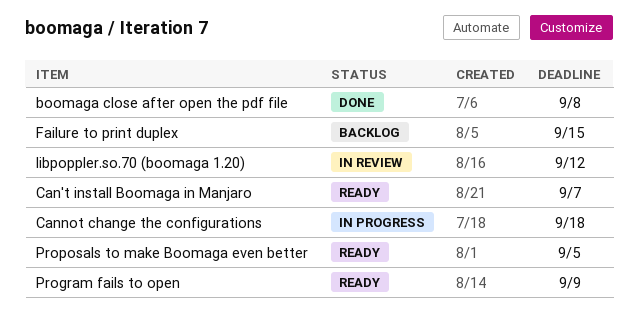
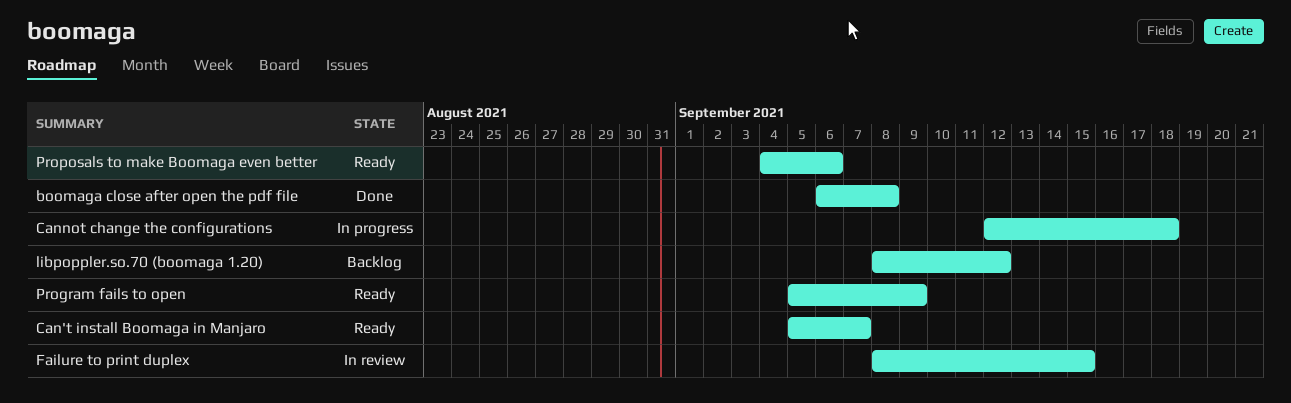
Failure to print duplex, status: Backlog -> In review
libpoppler.so.70 (boomaga 1.20), status: In review -> Backlog
Proposals to make Boomaga even better, due: Sep 5 -> Sep 6

